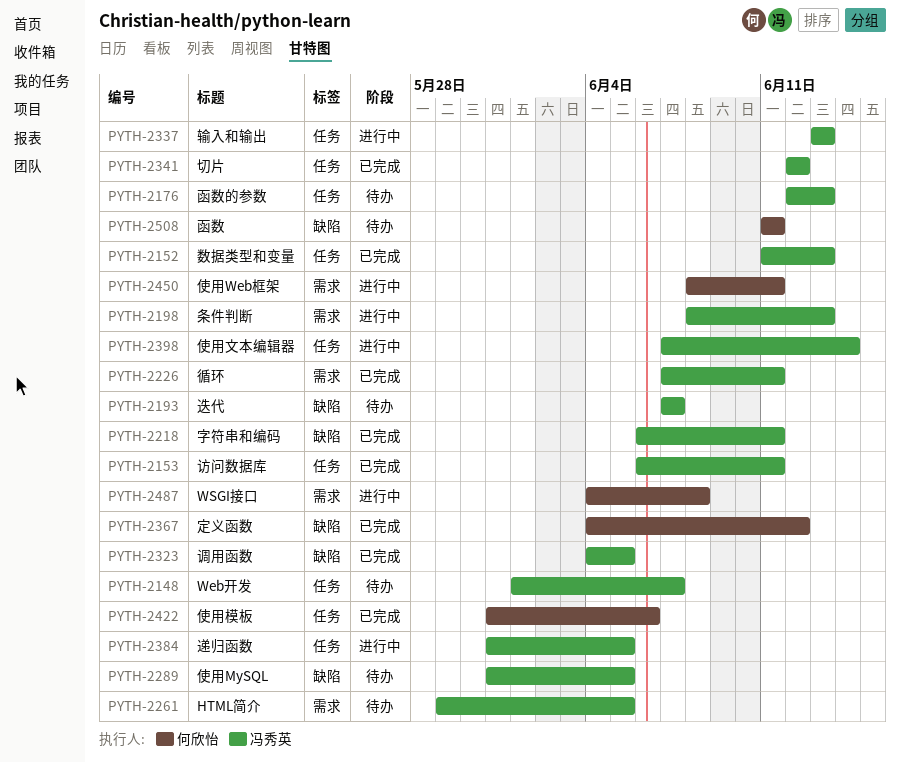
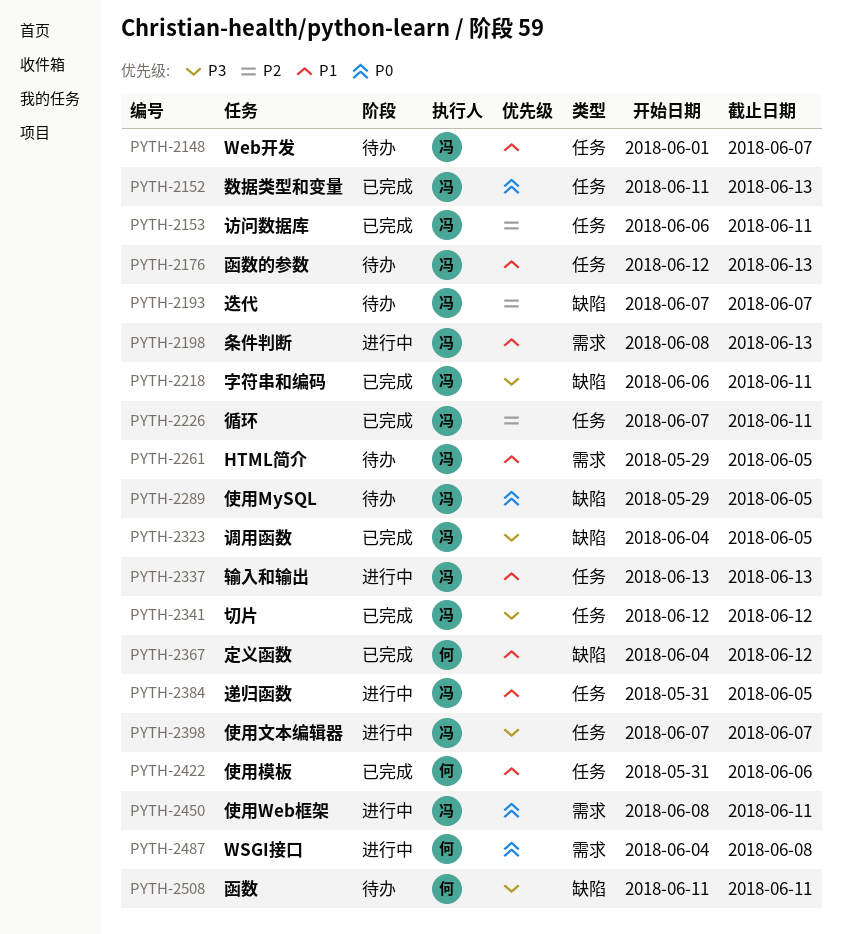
PYTH-2226, label: 需求 -> 任务
PYTH-2289, start: May 31 -> May 29
PYTH-2398, due: Jun 14 -> Jun 7
PYTH-2450, owner: 何欣怡 -> 冯秀英

